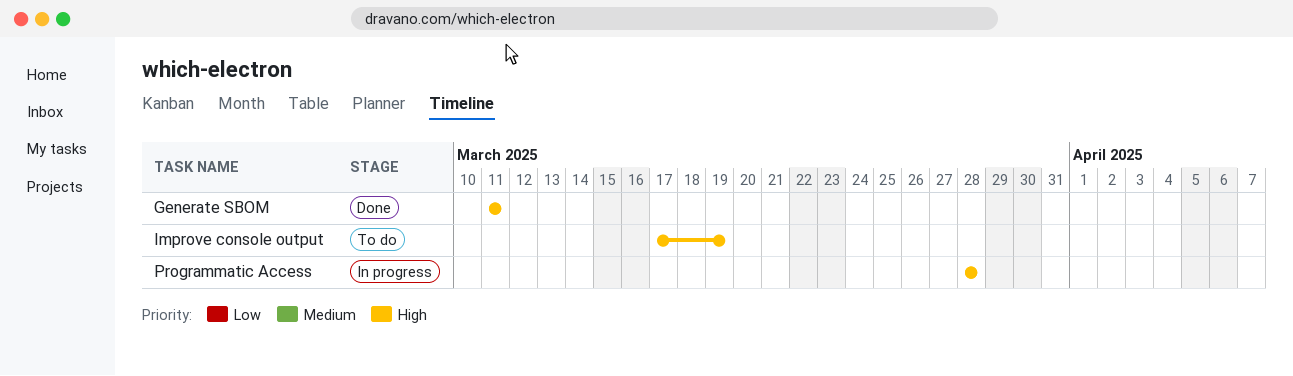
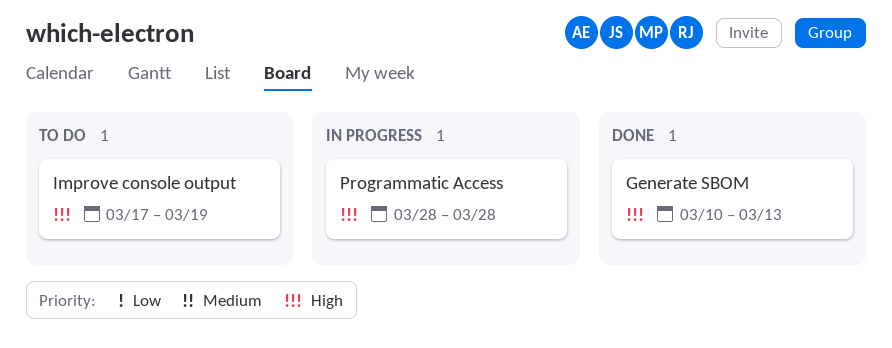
Generate SBOM, start: Mar 11 -> Mar 10
Generate SBOM, due: Mar 11 -> Mar 13

